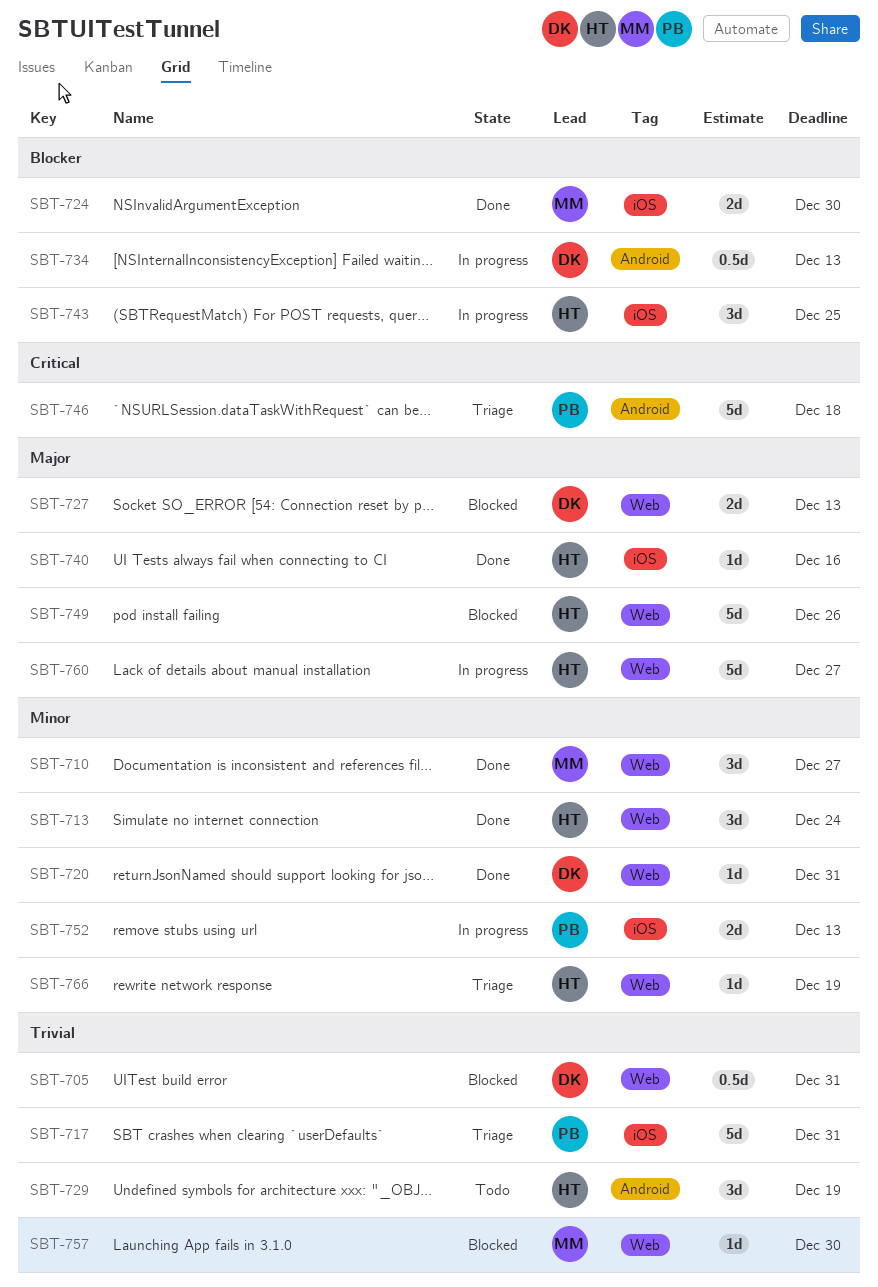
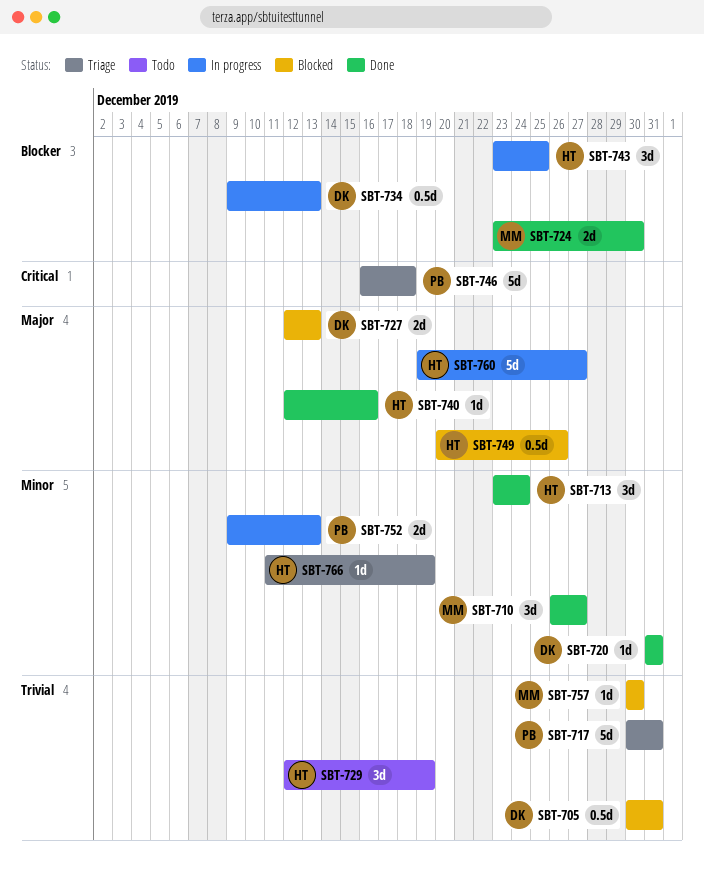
SBT-749, estimate: 5d -> 0.5d

